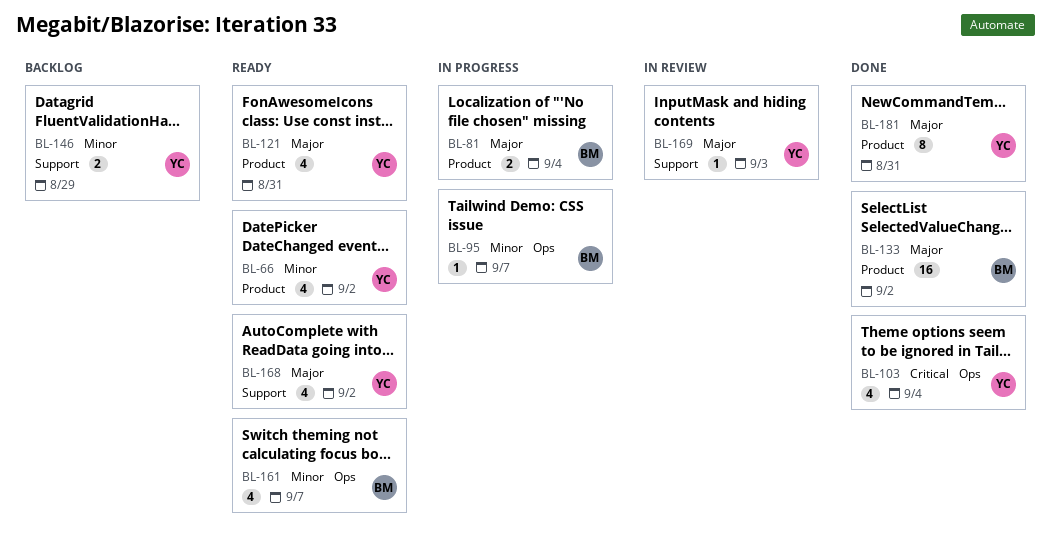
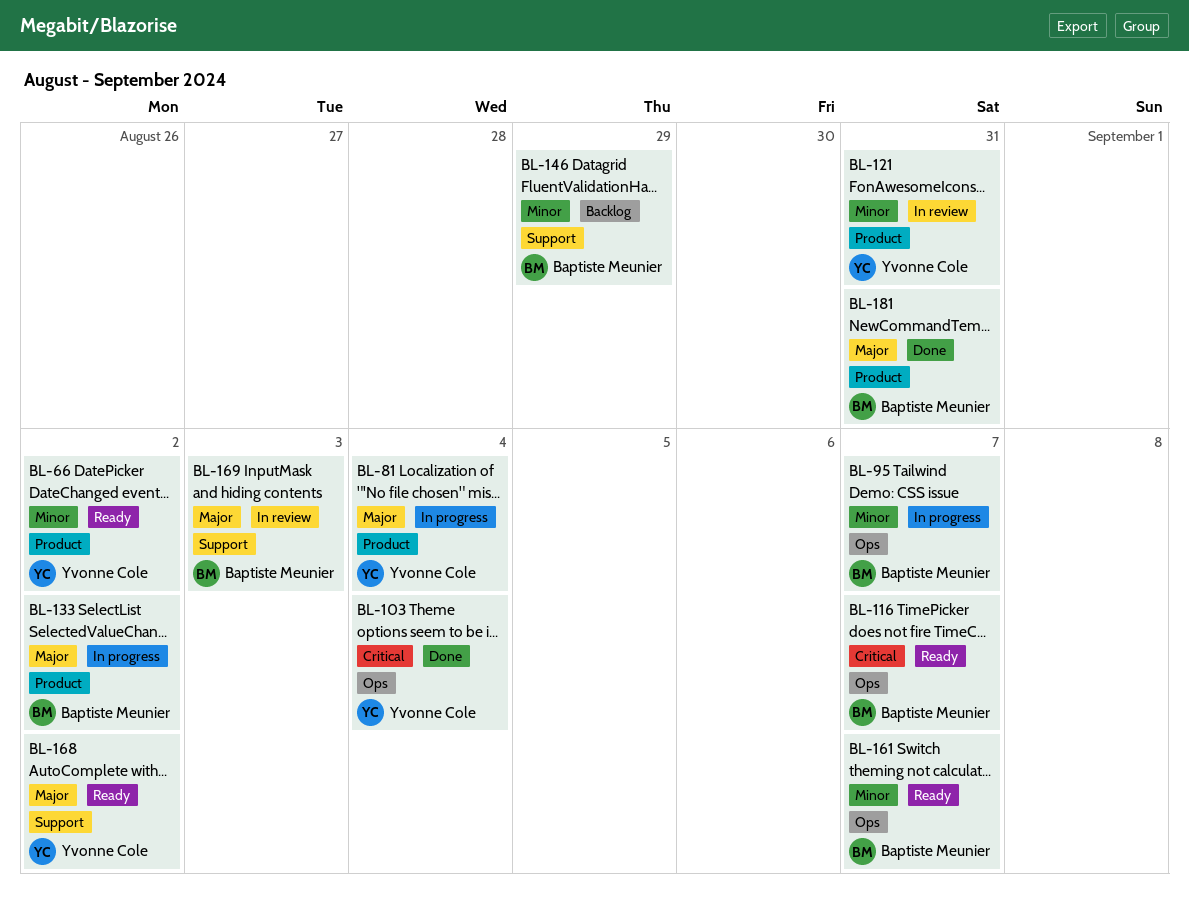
BL-81, owner: Baptiste Meunier -> Yvonne Cole
BL-116: none -> present
BL-121, status: Ready -> In review
BL-121, priority: Major -> Minor
BL-133, status: Done -> In progress
BL-146, owner: Yvonne Cole -> Baptiste Meunier
BL-169, owner: Yvonne Cole -> Baptiste Meunier
BL-181, owner: Yvonne Cole -> Baptiste Meunier

